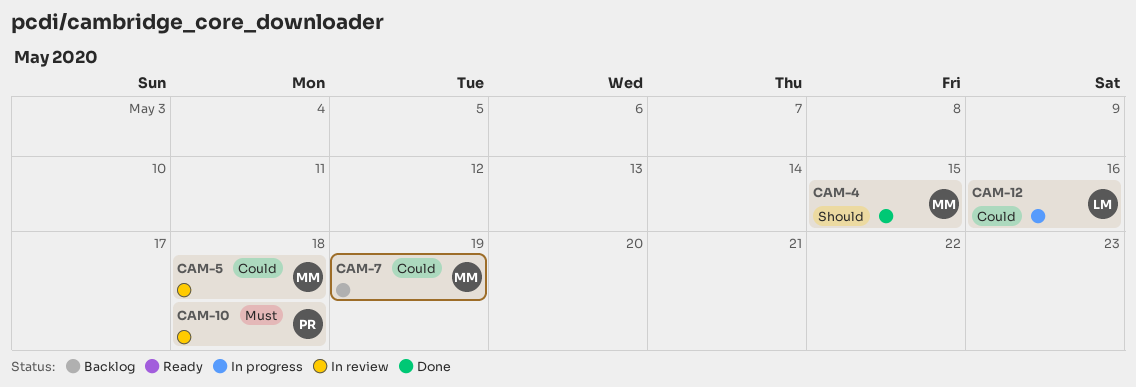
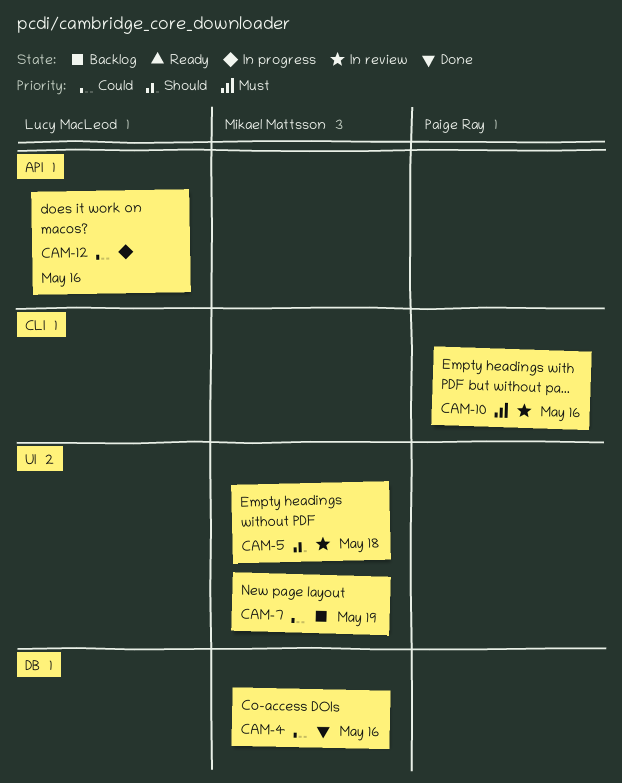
CAM-4, priority: Should -> Could
CAM-4, due: May 15 -> May 16
CAM-5, priority: Could -> Should
CAM-10, due: May 18 -> May 16

